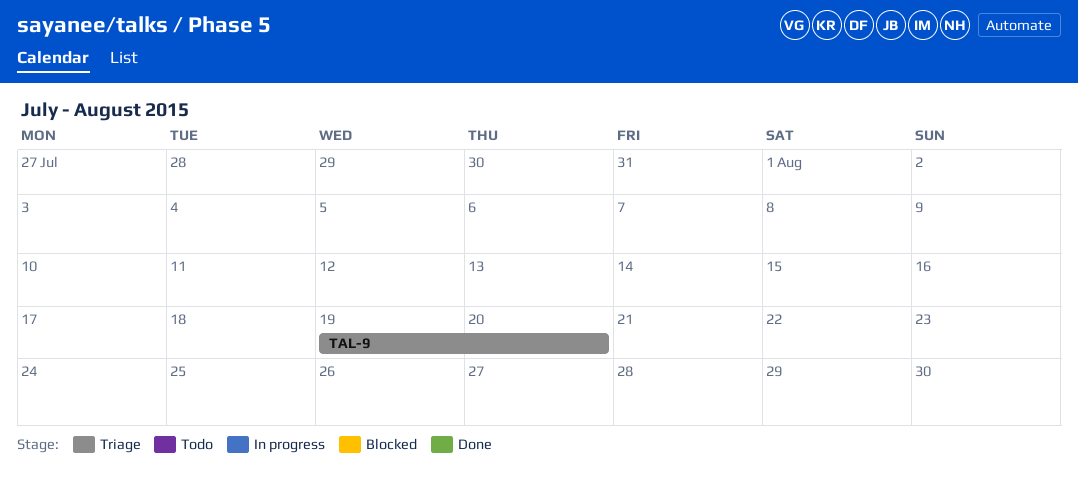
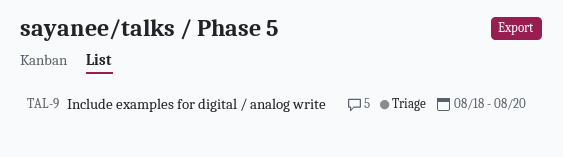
TAL-9, start: Aug 19 -> Aug 18

